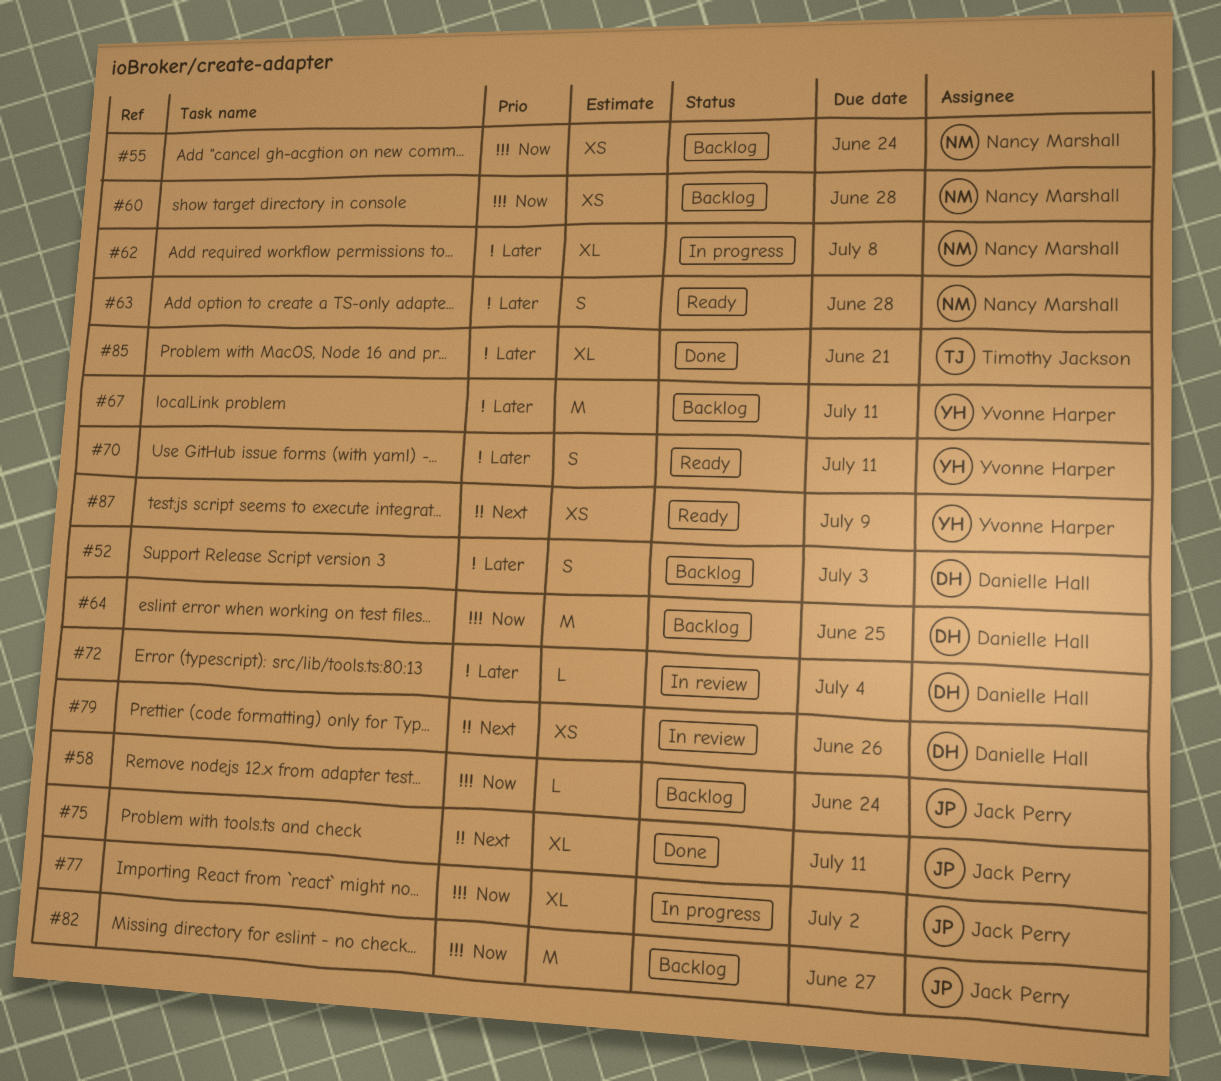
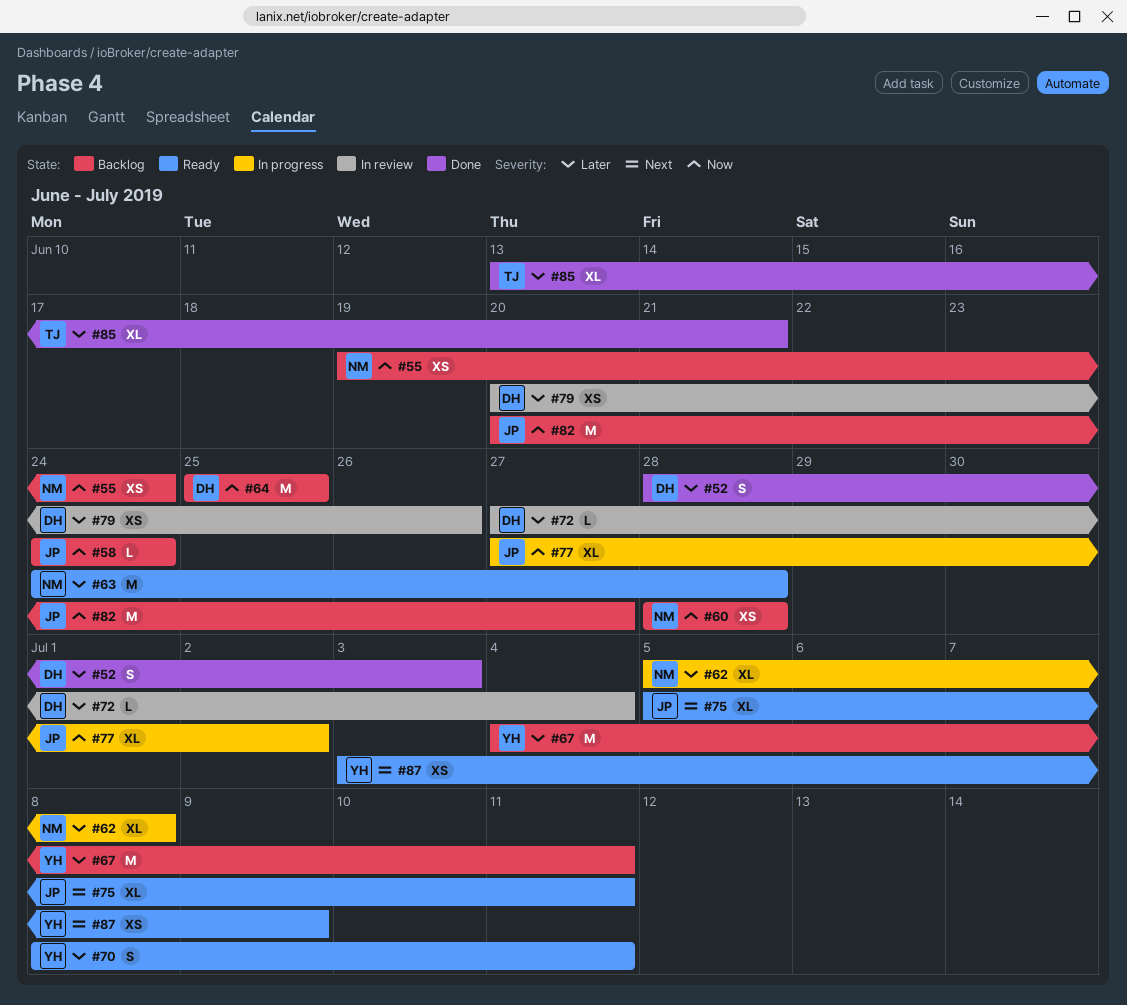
#52, status: Backlog -> Done
#63, estimate: S -> M
#75, status: Done -> Ready
#79, priority: Next -> Later

